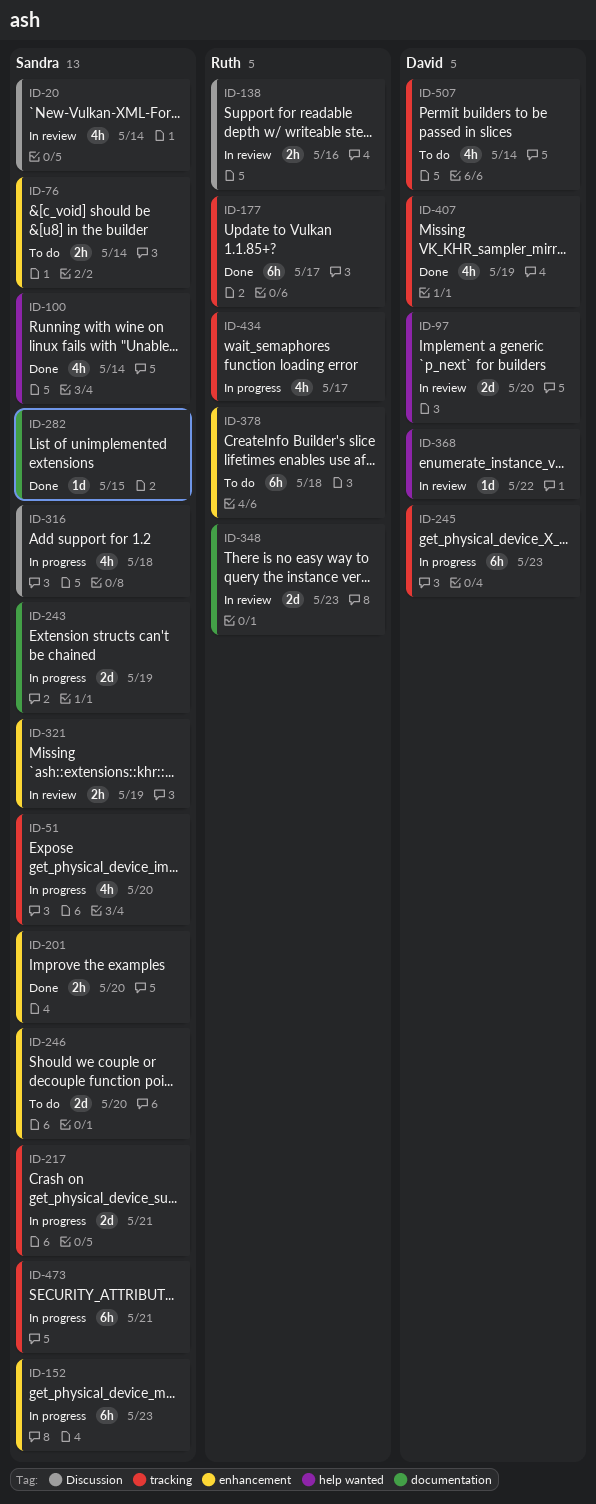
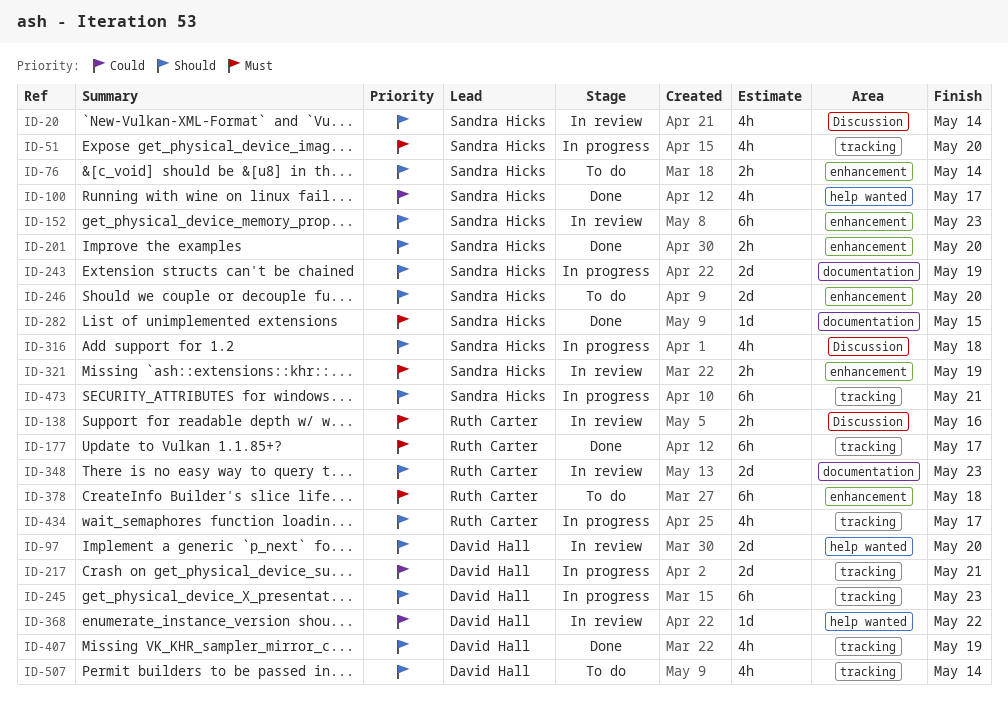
ID-100, due: May 14 -> May 17
ID-152, status: In progress -> In review
ID-217, owner: Sandra Hicks -> David Hall

